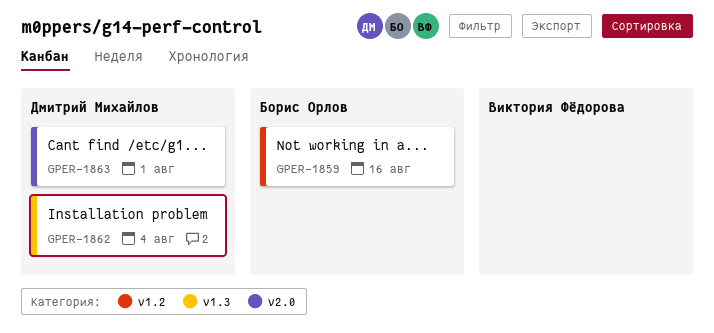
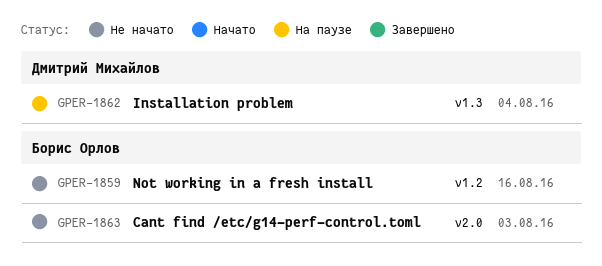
GPER-1863, owner: Дмитрий Михайлов -> Борис Орлов
GPER-1863, due: Aug 1 -> Aug 3

